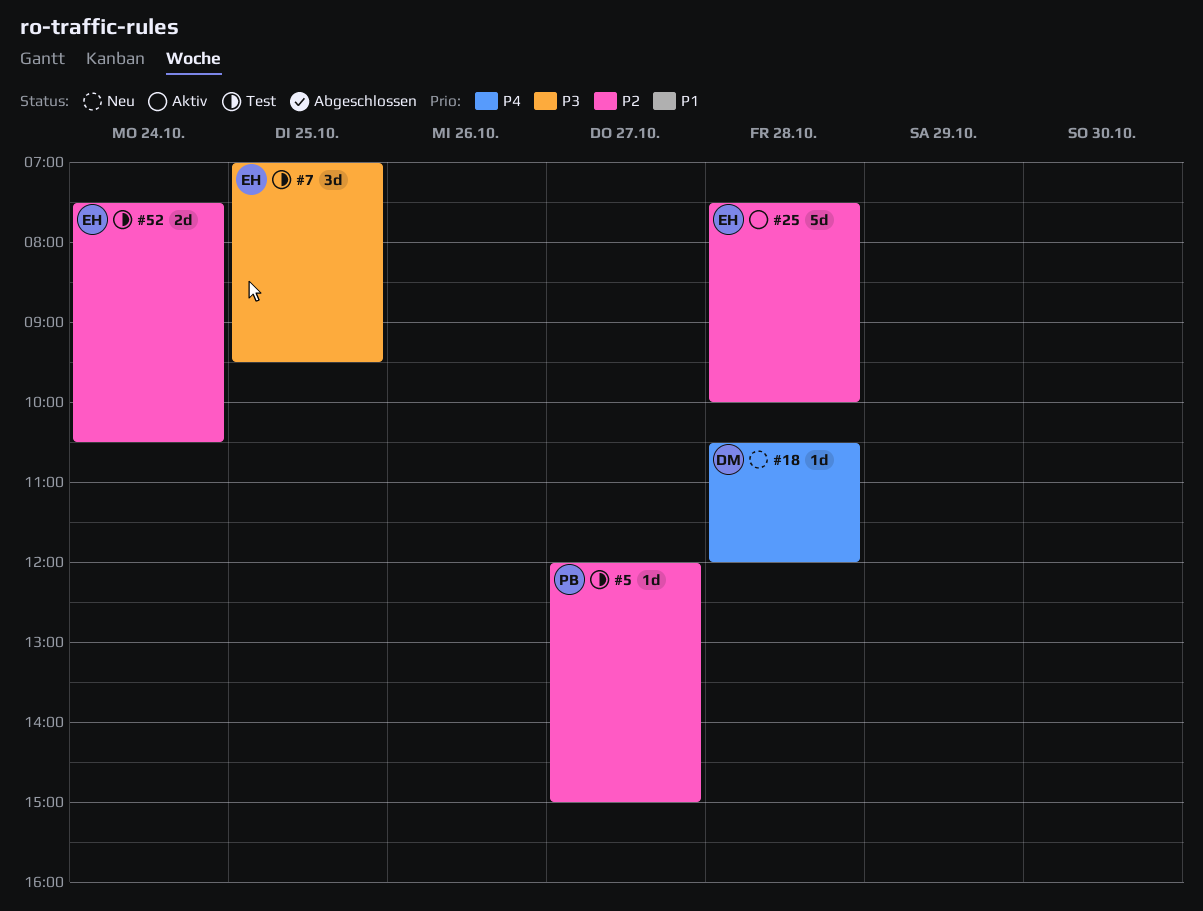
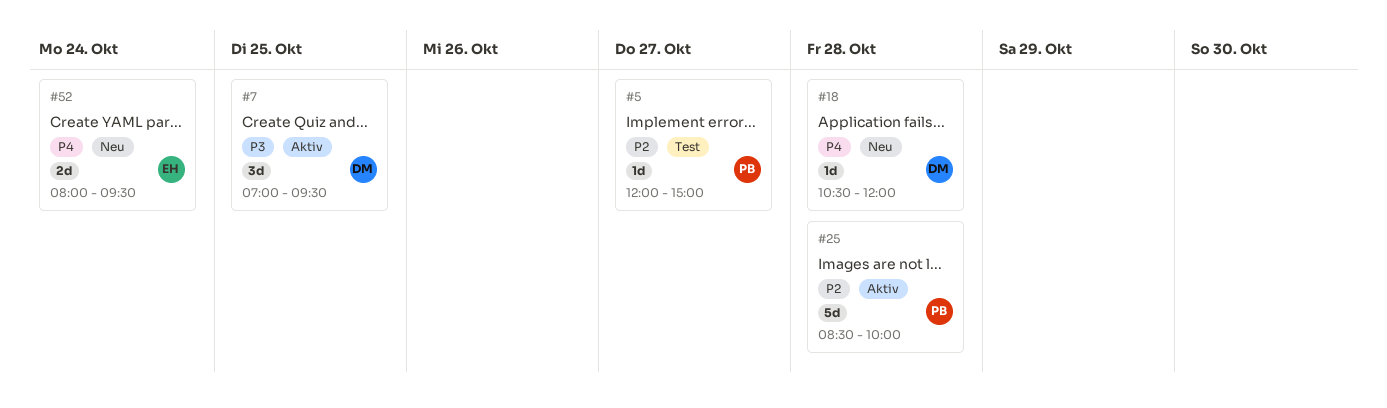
#7, status: Test -> Aktiv
#7, owner: EH -> DM
#25, owner: EH -> PB
#25, begins: 07:30 -> 08:30
#52, status: Test -> Neu
#52, priority: P2 -> P4
#52, begins: 07:30 -> 08:00
#52, ends: 10:30 -> 09:30

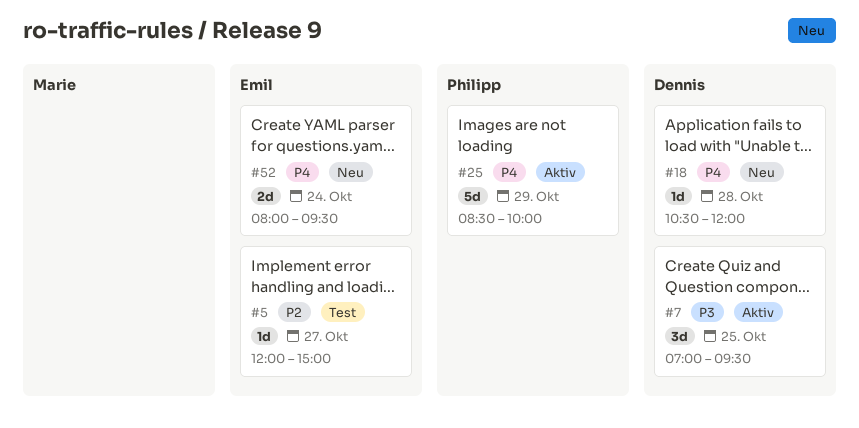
#5, owner: Philipp -> Emil
#25, priority: P2 -> P4
#25, day: Oct 28 -> Oct 29

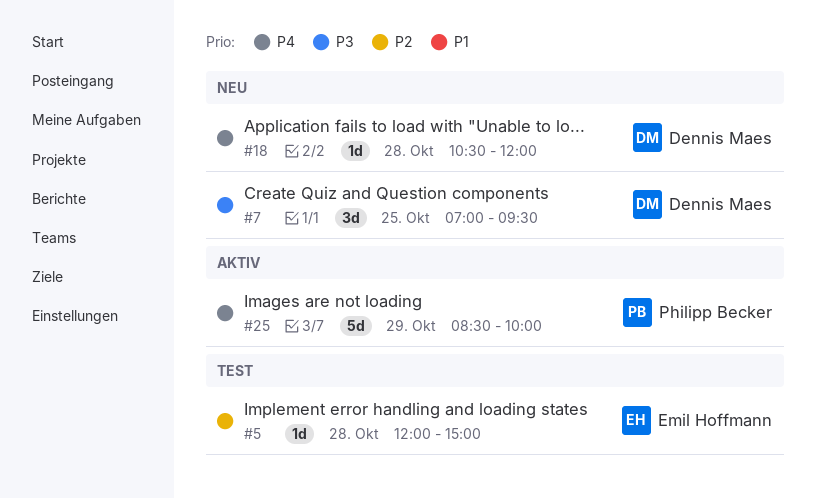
#5, day: Oct 27 -> Oct 28
#7, status: Aktiv -> Neu
#52: present -> none

